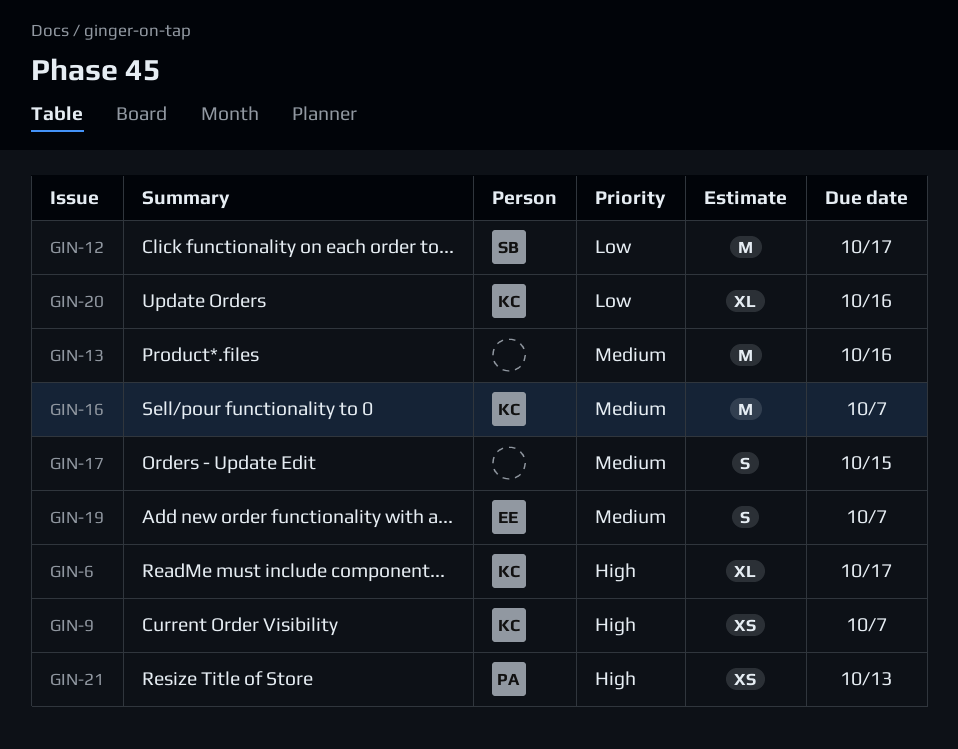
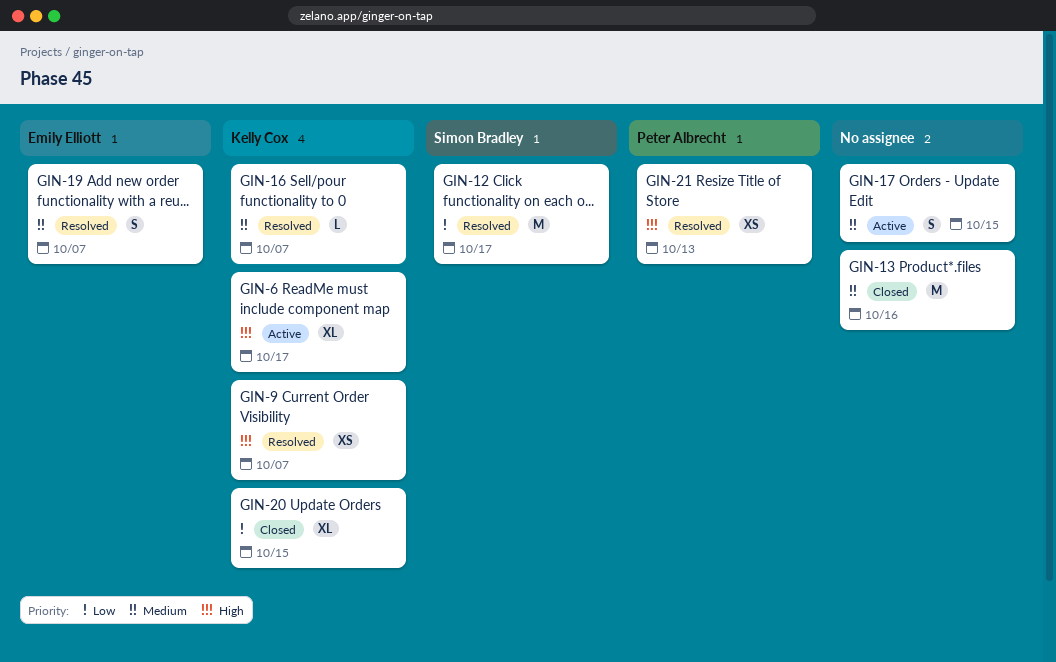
GIN-16, estimate: M -> L
GIN-20, due: Oct 16 -> Oct 15

